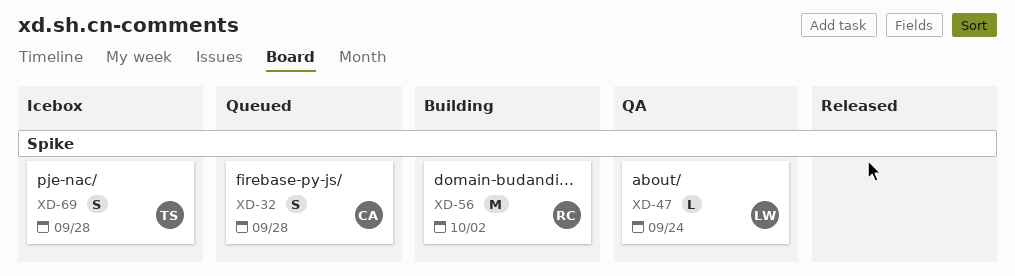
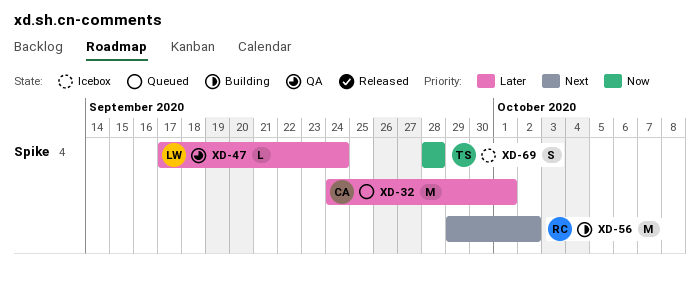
XD-32, estimate: S -> M
XD-32, due: Sep 28 -> Oct 1

